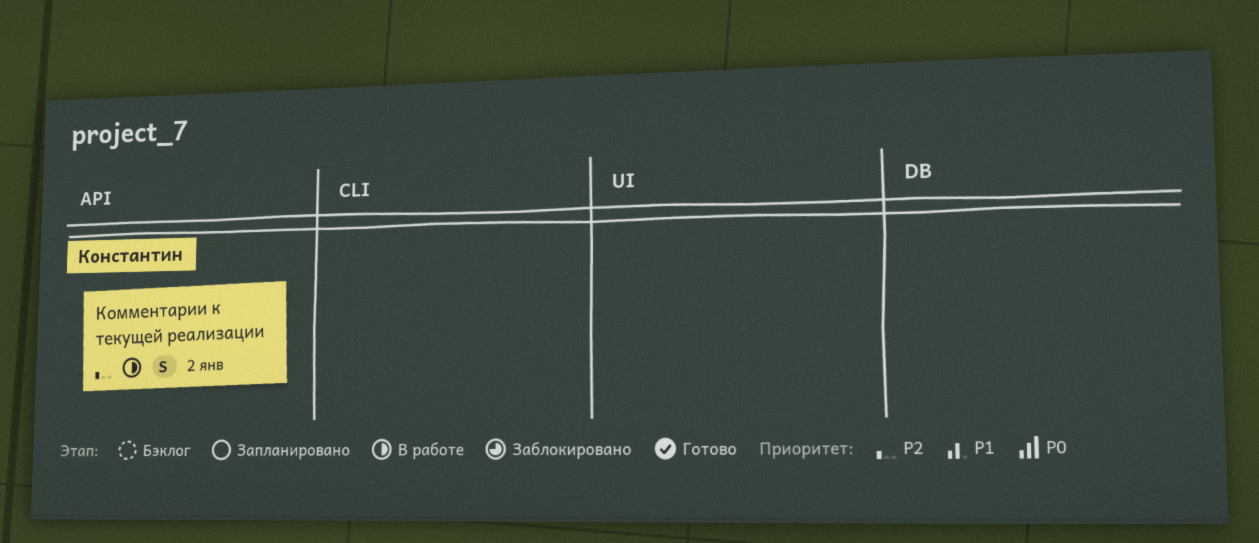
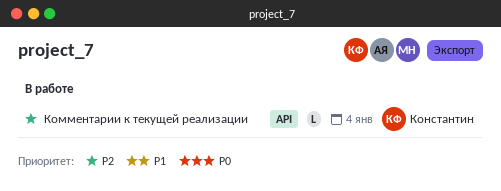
Комментарии к текущей реализации, estimate: S -> L
Комментарии к текущей реализации, due: Jan 2 -> Jan 4

